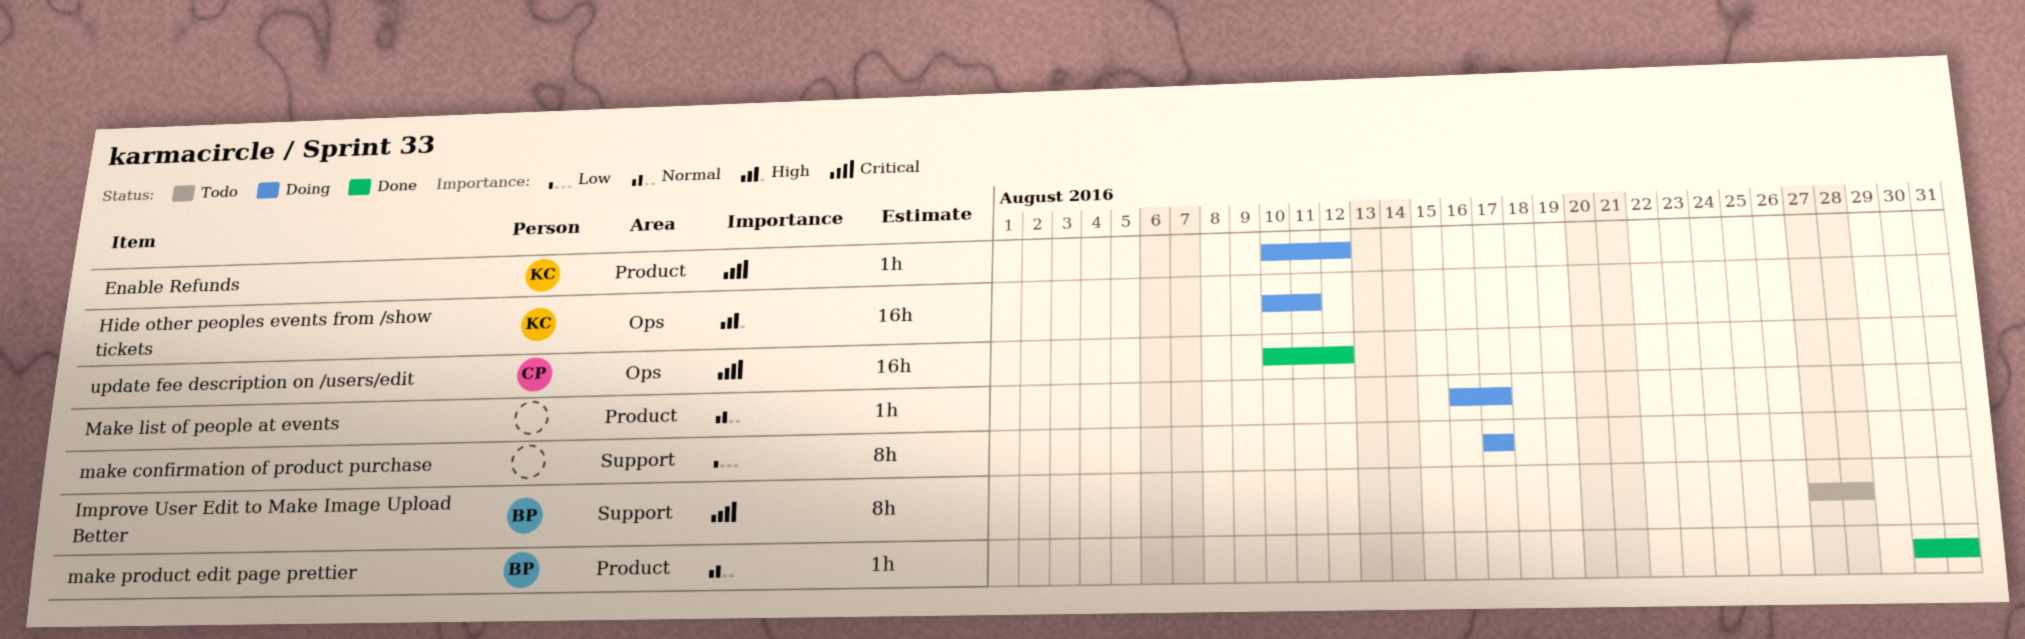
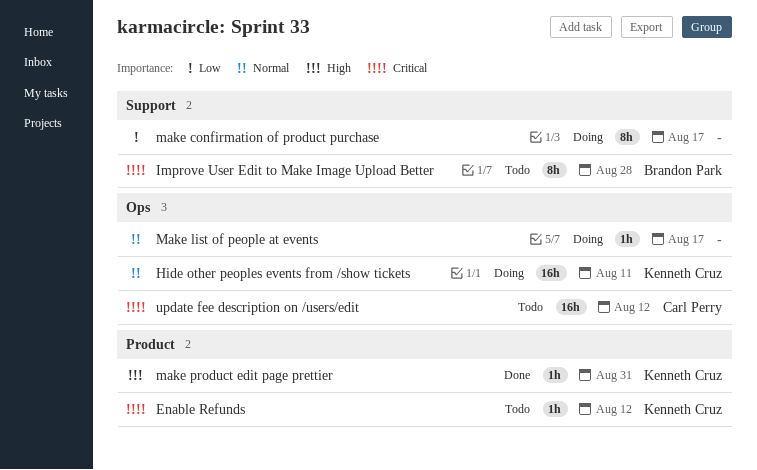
Enable Refunds, status: Doing -> Todo
Hide other peoples events from /show tickets, priority: High -> Normal
Make list of people at events, label: Product -> Ops
make product edit page prettier, owner: Brandon Park -> Kenneth Cruz
make product edit page prettier, priority: Normal -> High
update fee description on /users/edit, status: Done -> Todo

